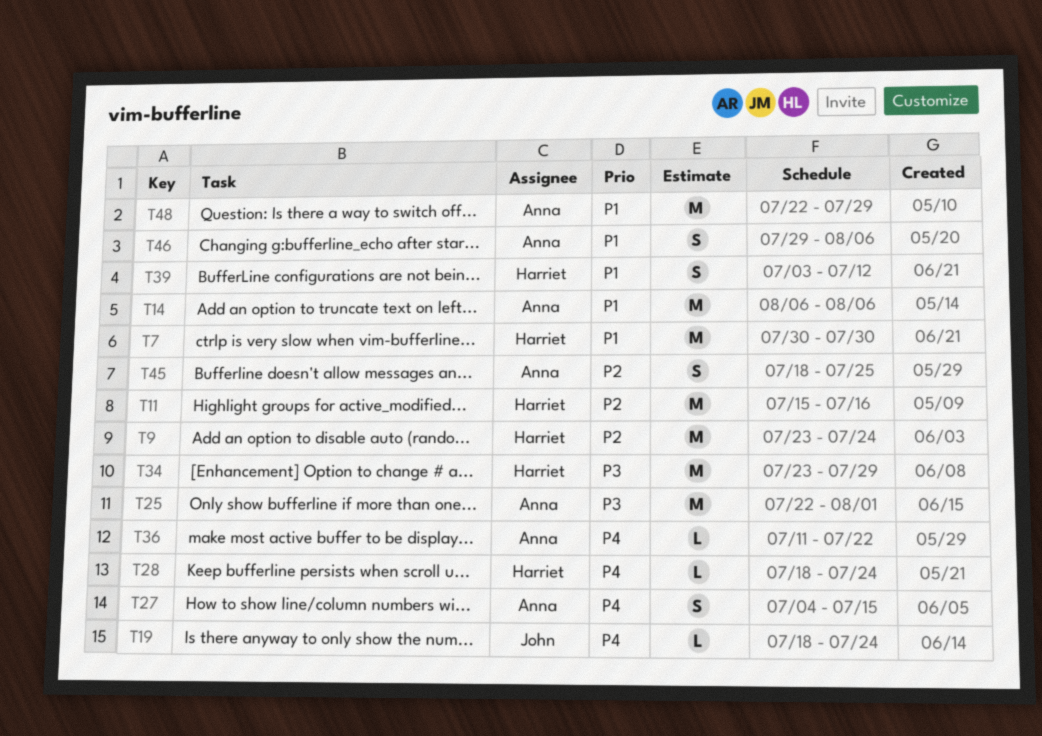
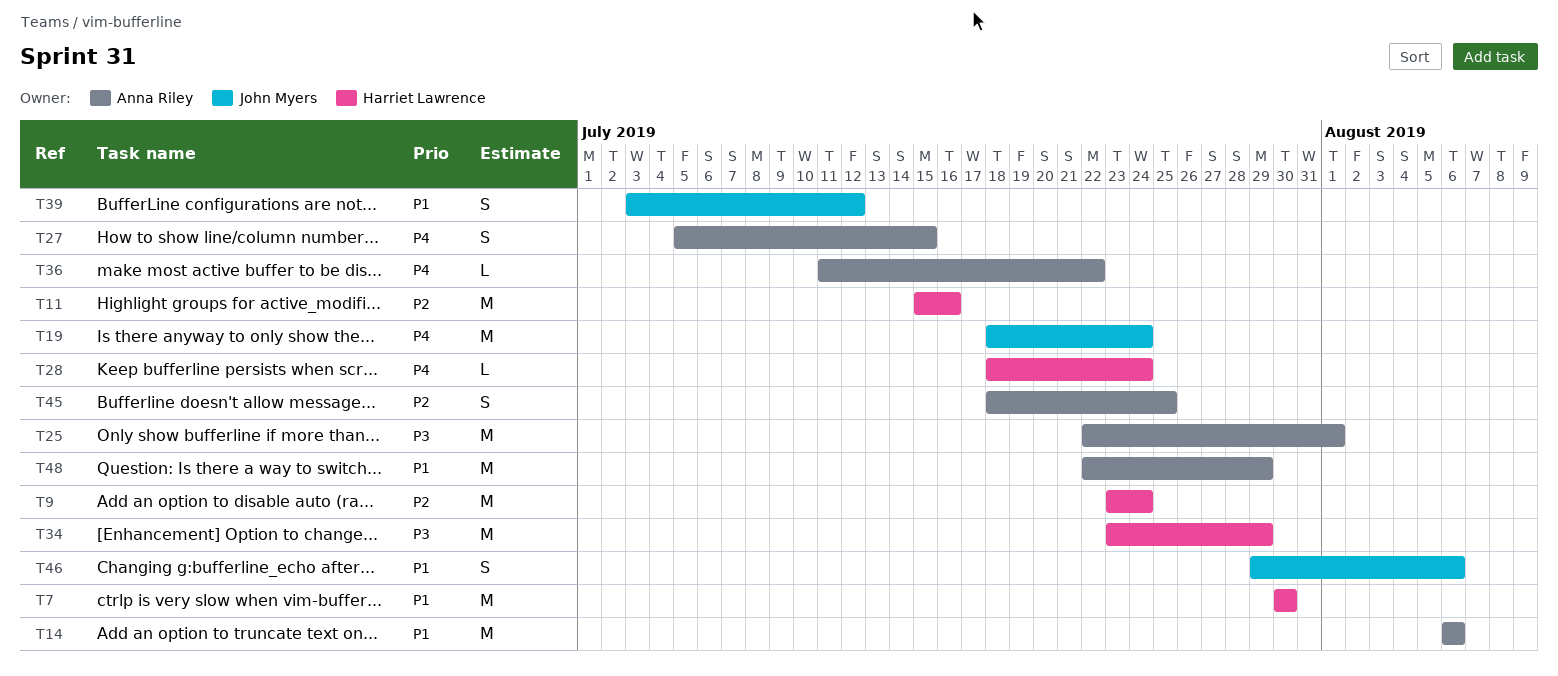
T19, estimate: L -> M
T27, start: Jul 4 -> Jul 5
T39, owner: Harriet Lawrence -> John Myers
T46, owner: Anna Riley -> John Myers

